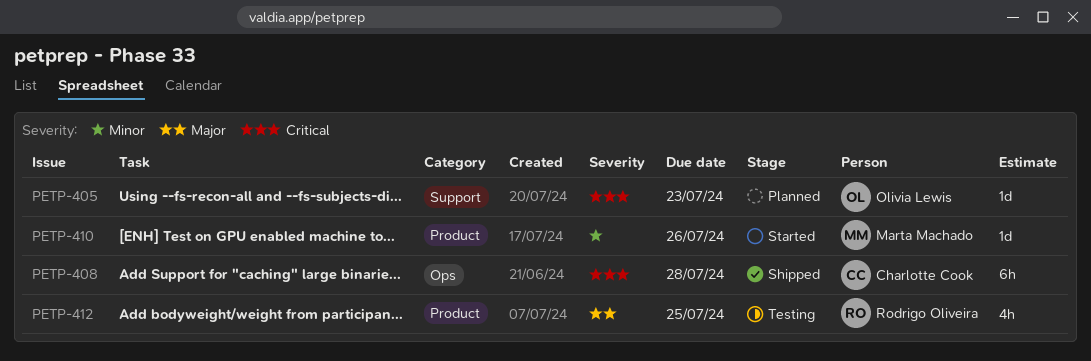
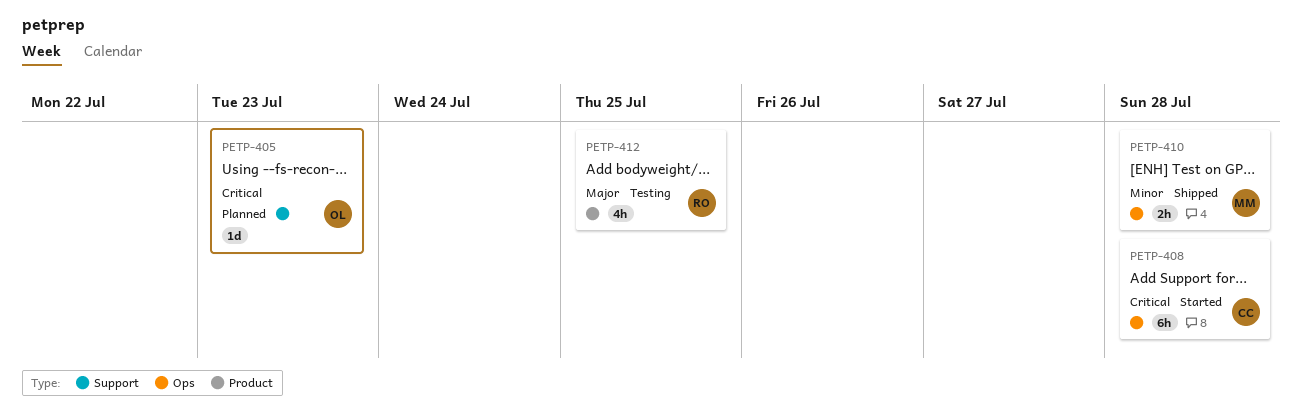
PETP-408, status: Shipped -> Started
PETP-410, status: Started -> Shipped
PETP-410, label: Product -> Ops
PETP-410, estimate: 1d -> 2h
PETP-410, due: Jul 26 -> Jul 28

